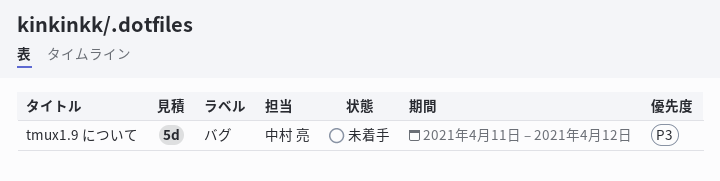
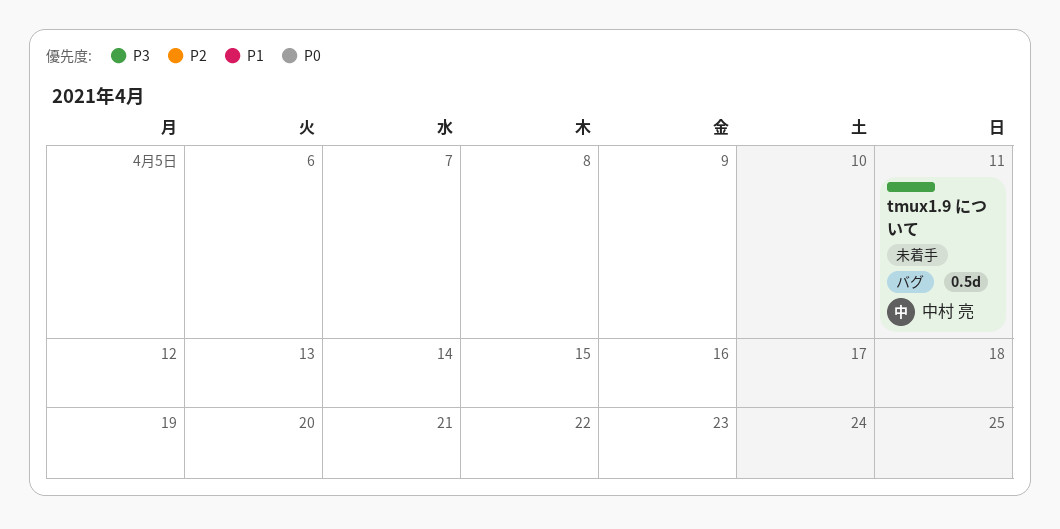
tmux1.9 について, estimate: 5d -> 0.5d
tmux1.9 について, due: Apr 12 -> Apr 11

